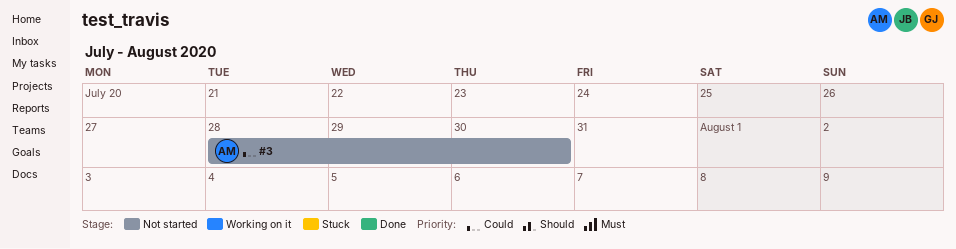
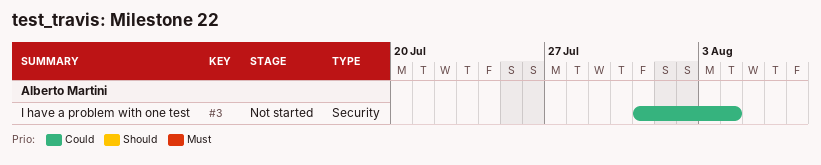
#3, start: Jul 28 -> Jul 31
#3, due: Jul 30 -> Aug 4

